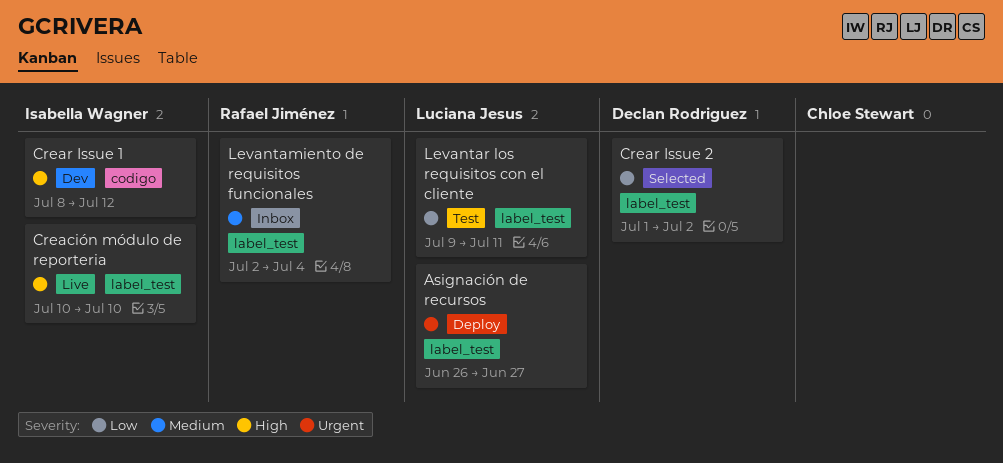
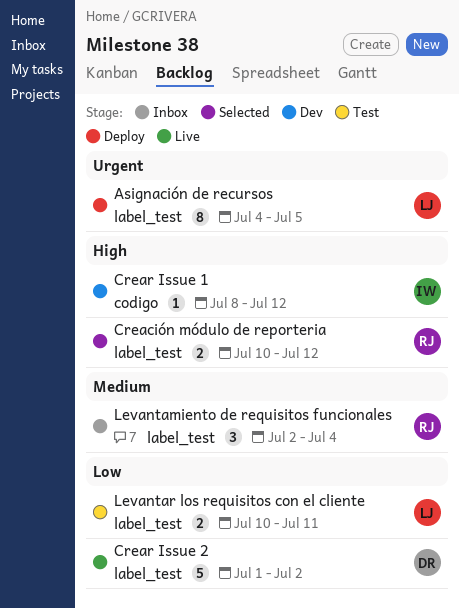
Asignación de recursos, start: Jun 26 -> Jul 4
Asignación de recursos, due: Jun 27 -> Jul 5
Creación módulo de reporteria, status: Live -> Selected
Creación módulo de reporteria, owner: Isabella Wagner -> Rafael Jiménez
Creación módulo de reporteria, due: Jul 10 -> Jul 12
Crear Issue 2, status: Selected -> Live
Levantar los requisitos con el cliente, start: Jul 9 -> Jul 10

